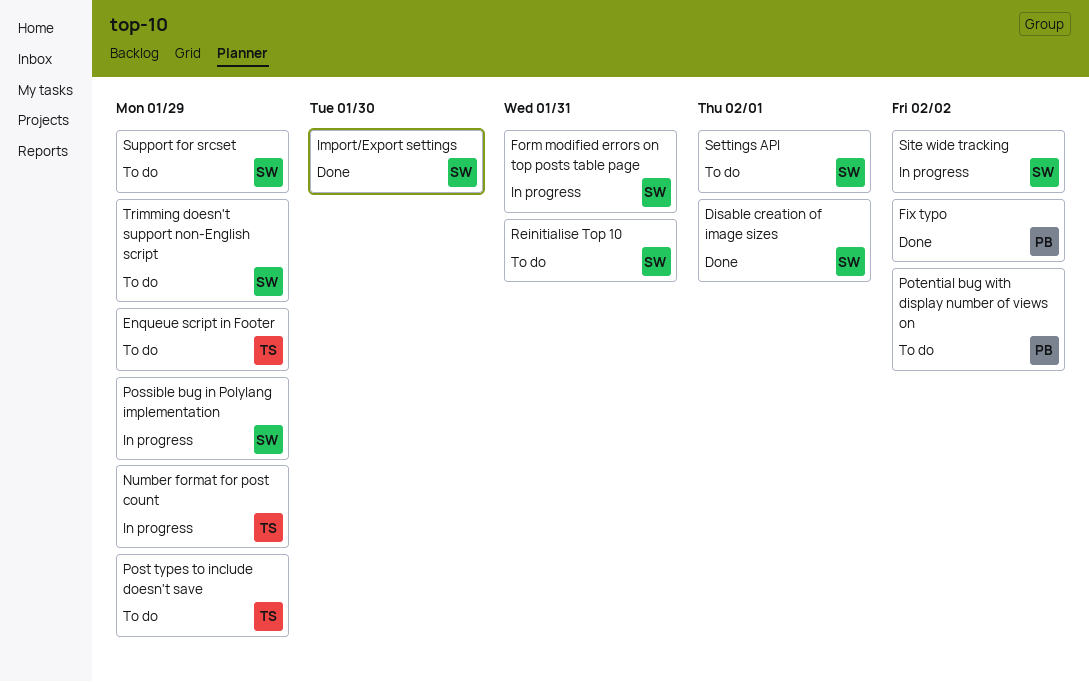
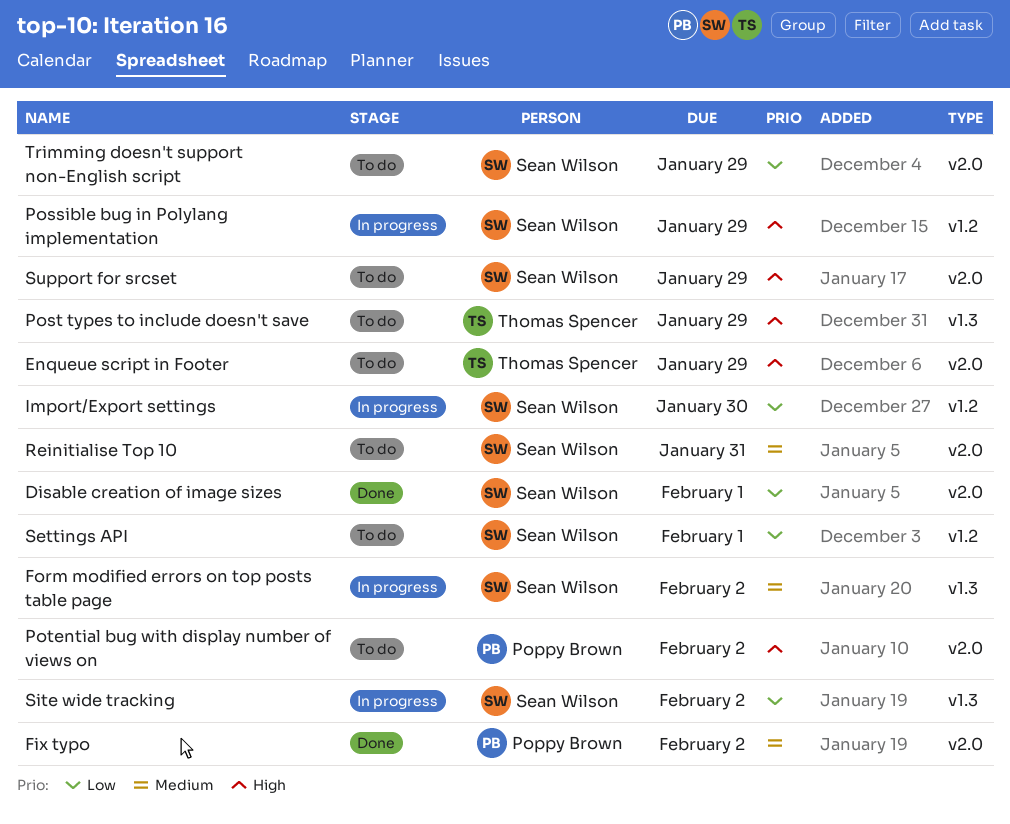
Form modified errors on top posts table page, due: Jan 31 -> Feb 2
Import/Export settings, status: Done -> In progress
Number format for post count: present -> none

